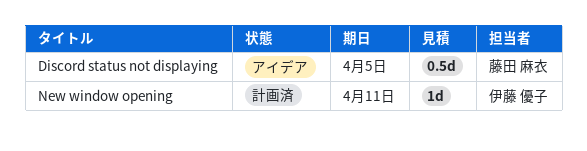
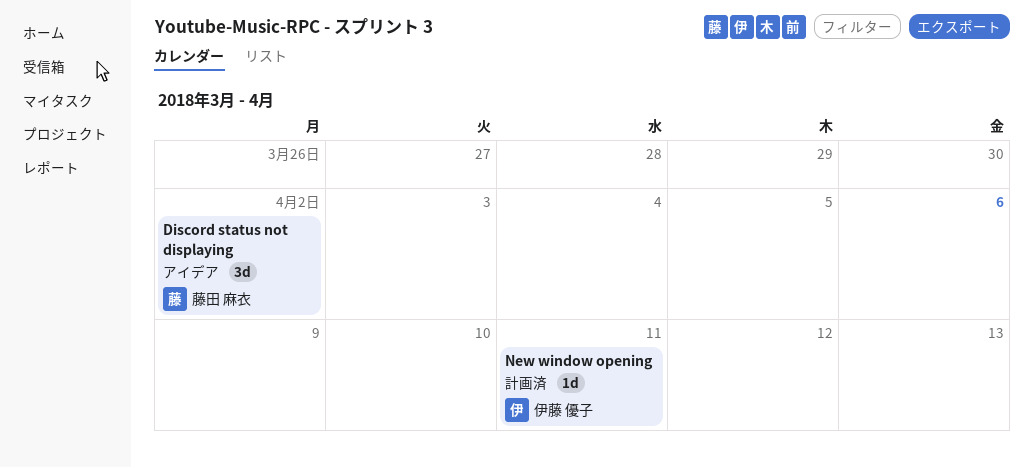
Discord status not displaying, estimate: 0.5d -> 3d
Discord status not displaying, due: Apr 5 -> Apr 2

